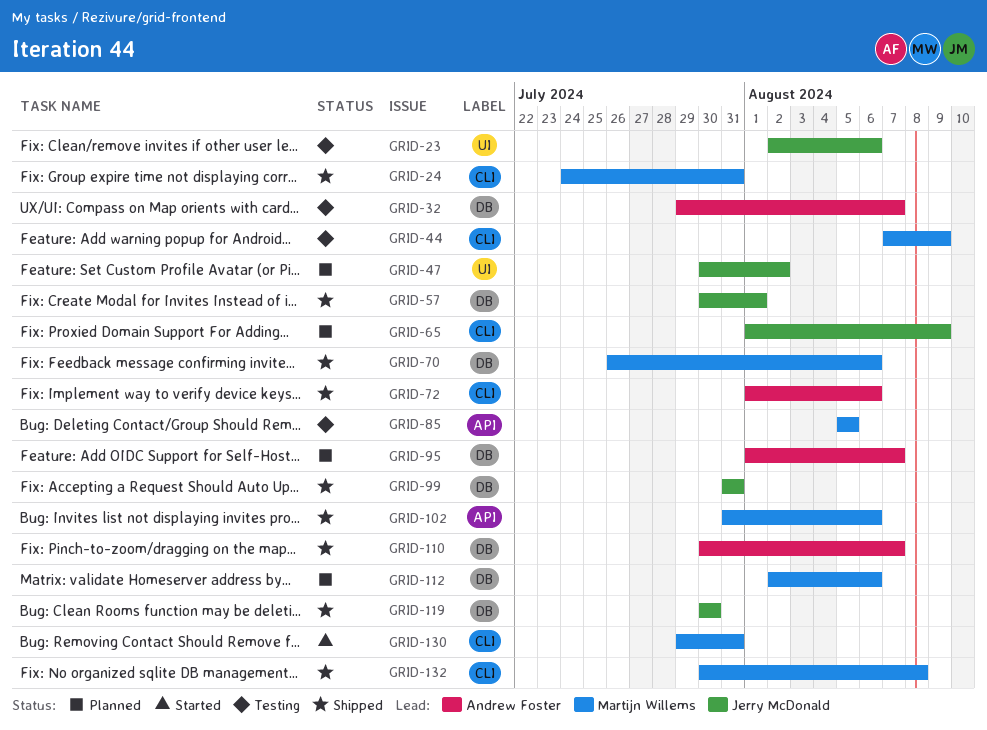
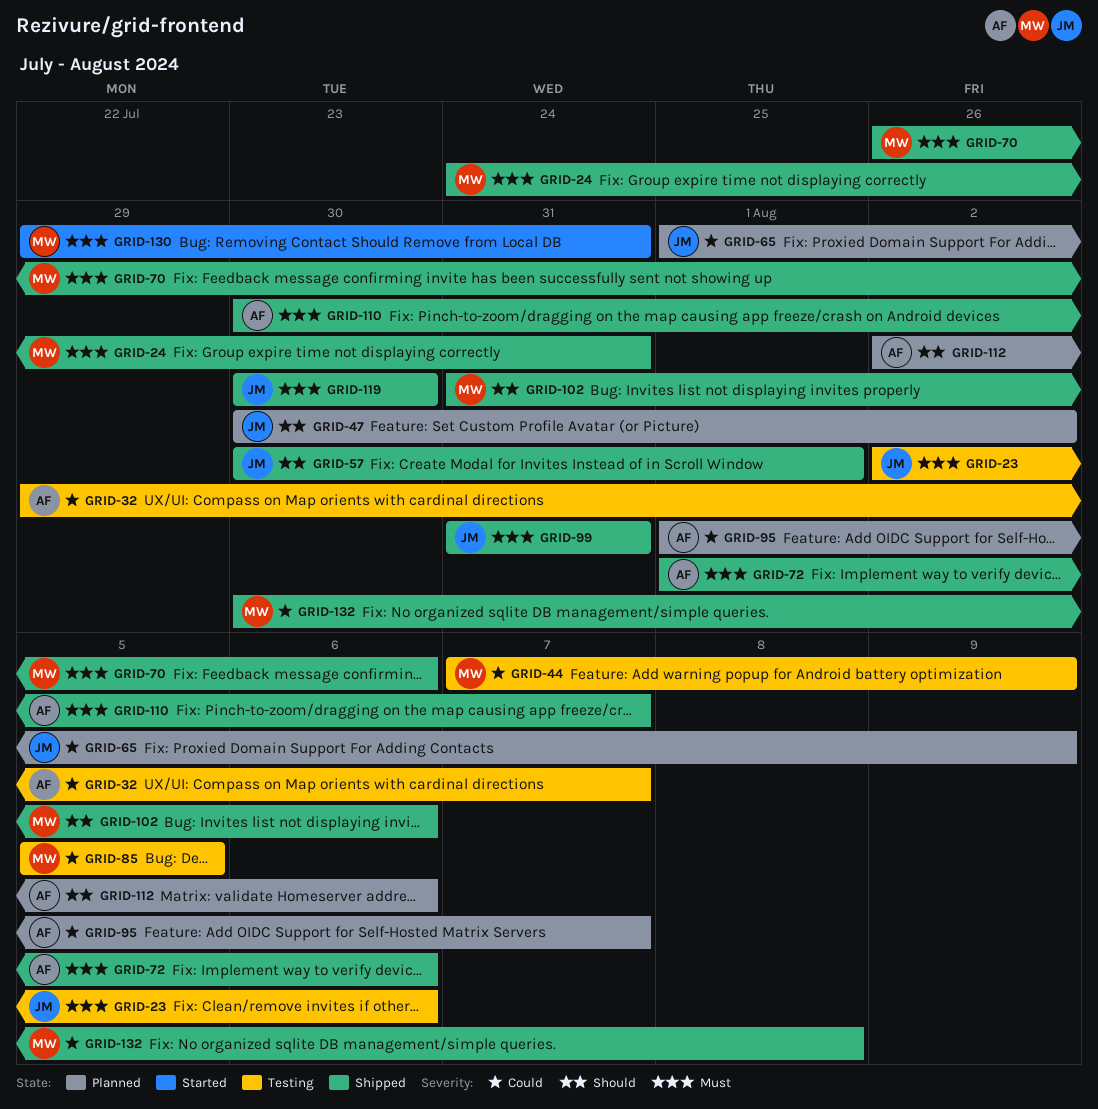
GRID-112, owner: Martijn Willems -> Andrew Foster

